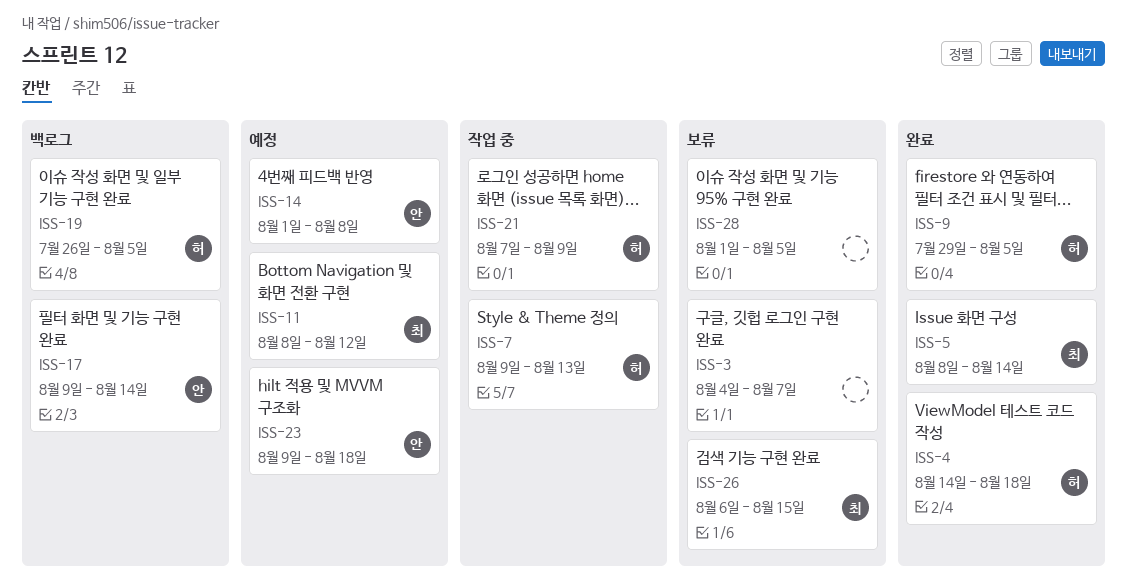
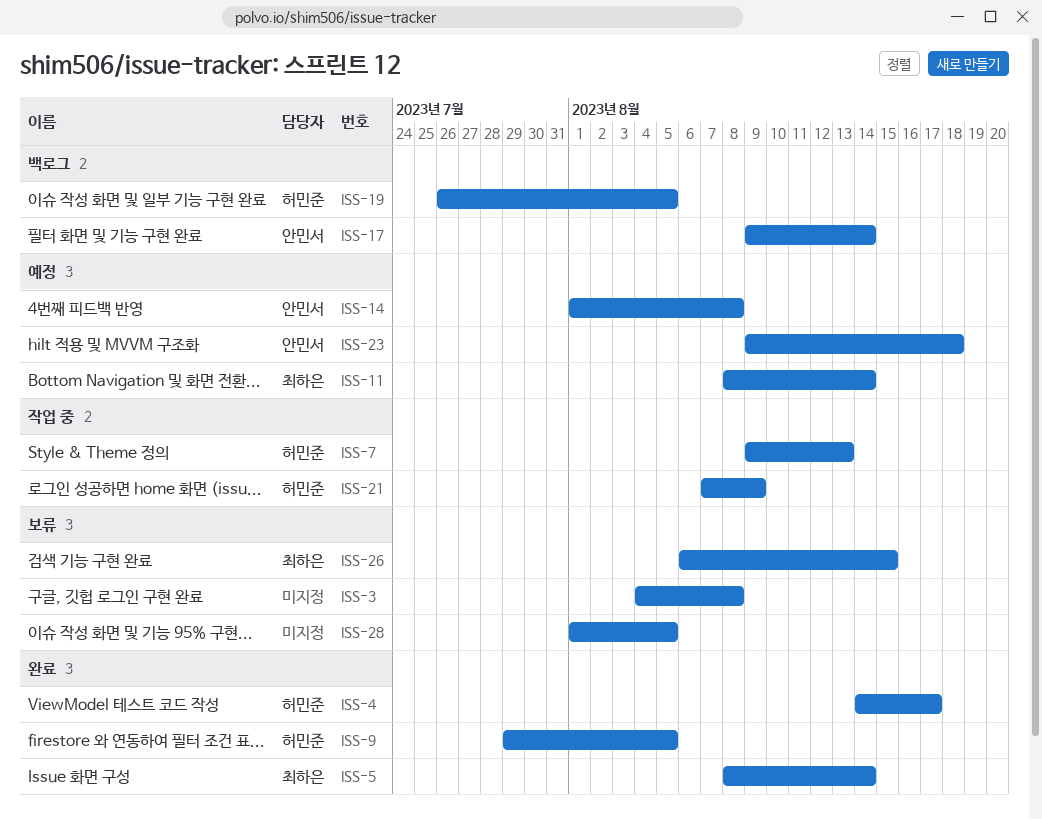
ISS-3, due: Aug 7 -> Aug 8
ISS-4, due: Aug 18 -> Aug 17
ISS-11, due: Aug 12 -> Aug 14

